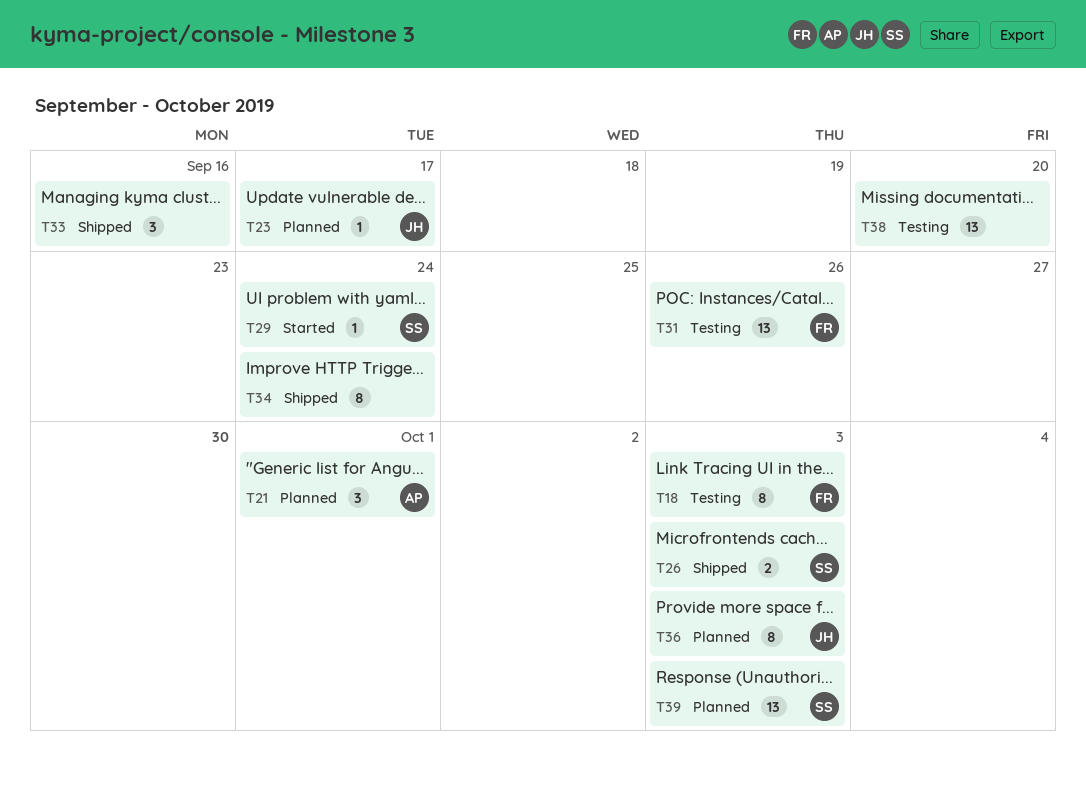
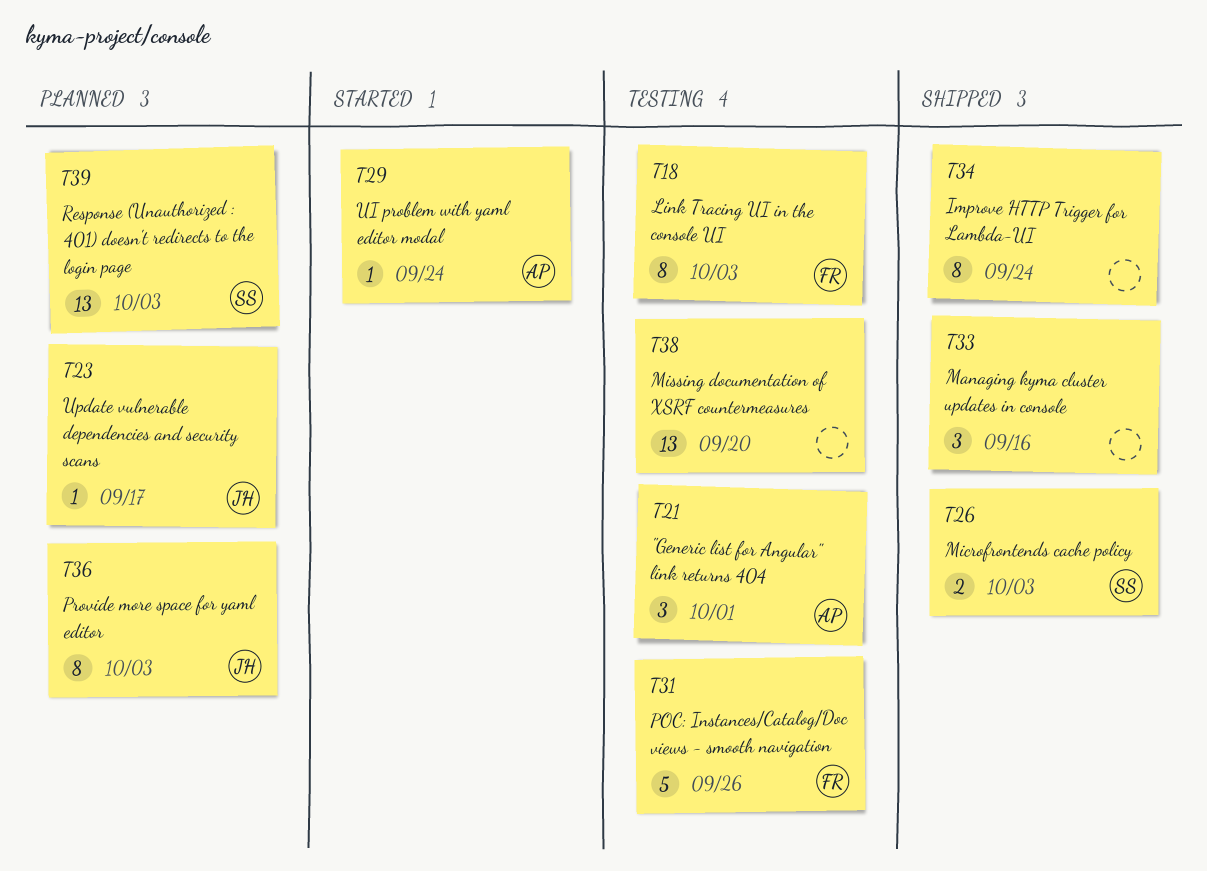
T21, status: Planned -> Testing
T29, owner: SS -> AP
T31, estimate: 13 -> 5

